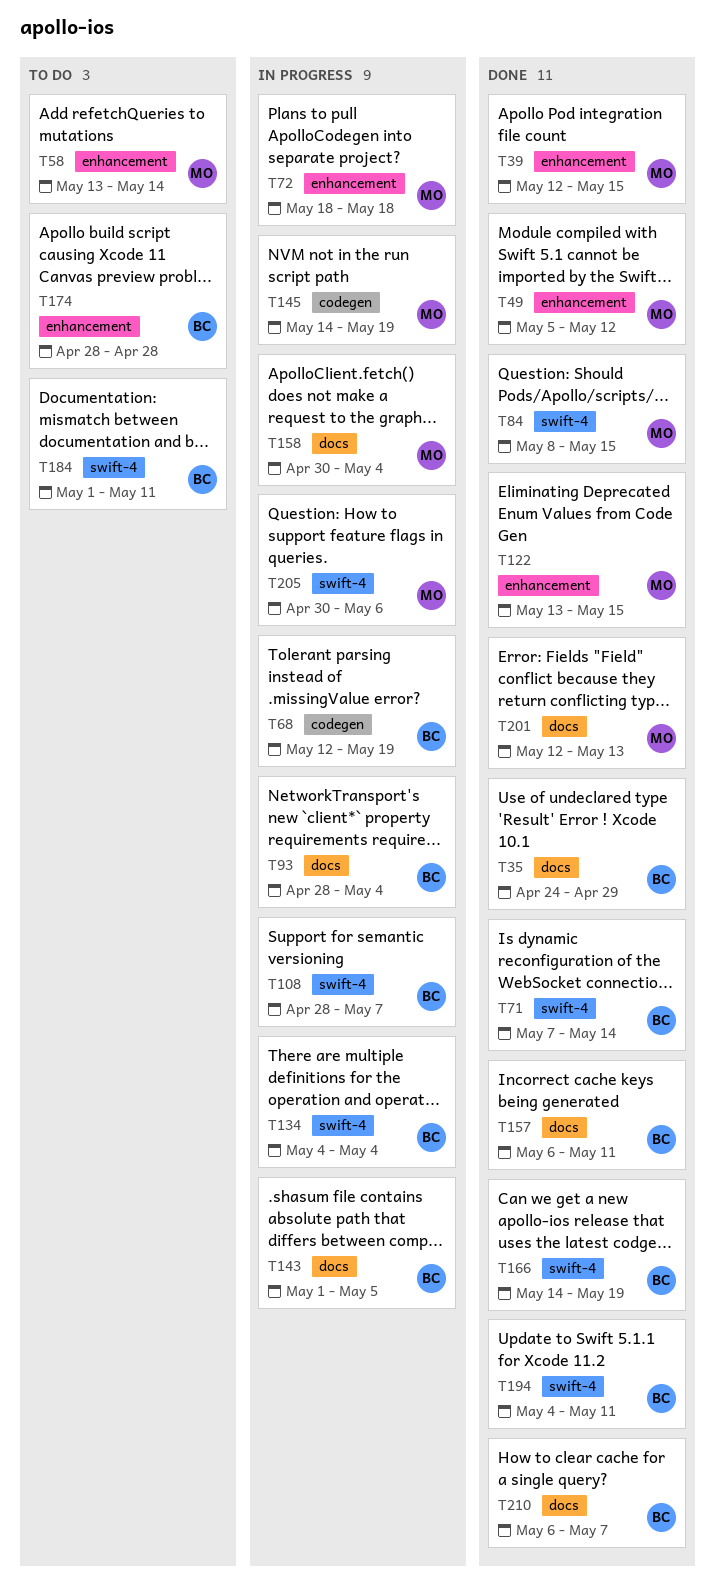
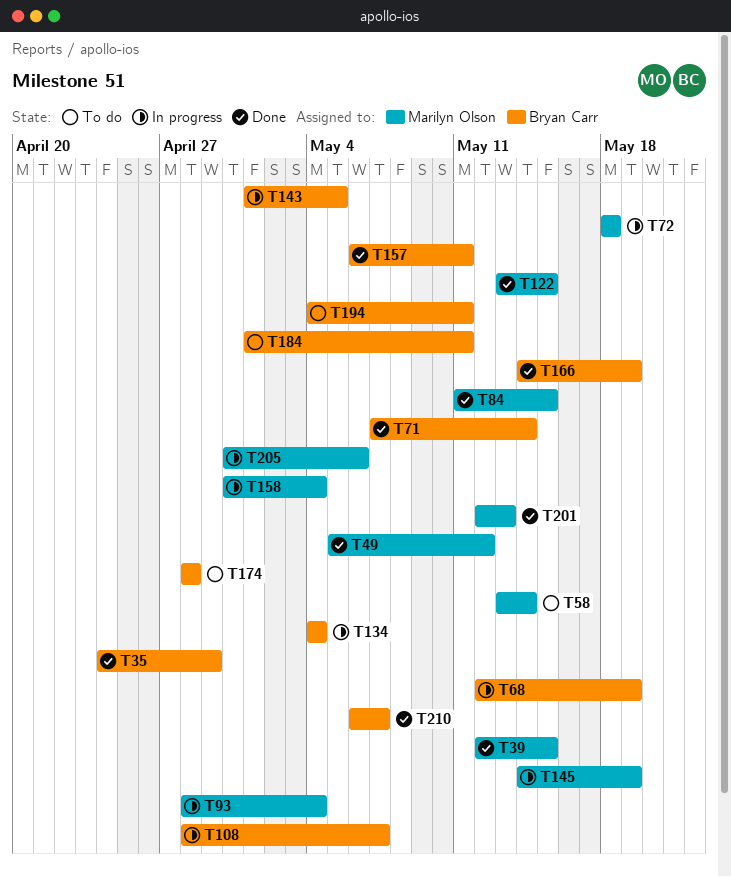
T84, start: May 8 -> May 11
T93, owner: Bryan Carr -> Marilyn Olson
T194, status: Done -> To do

